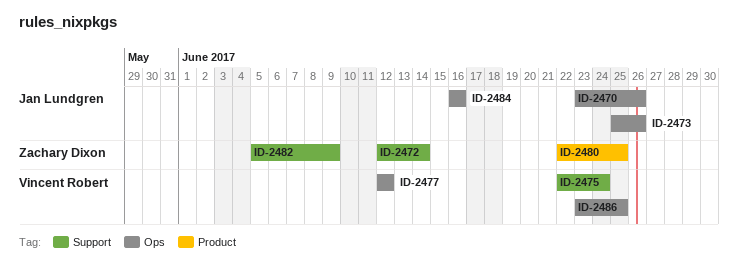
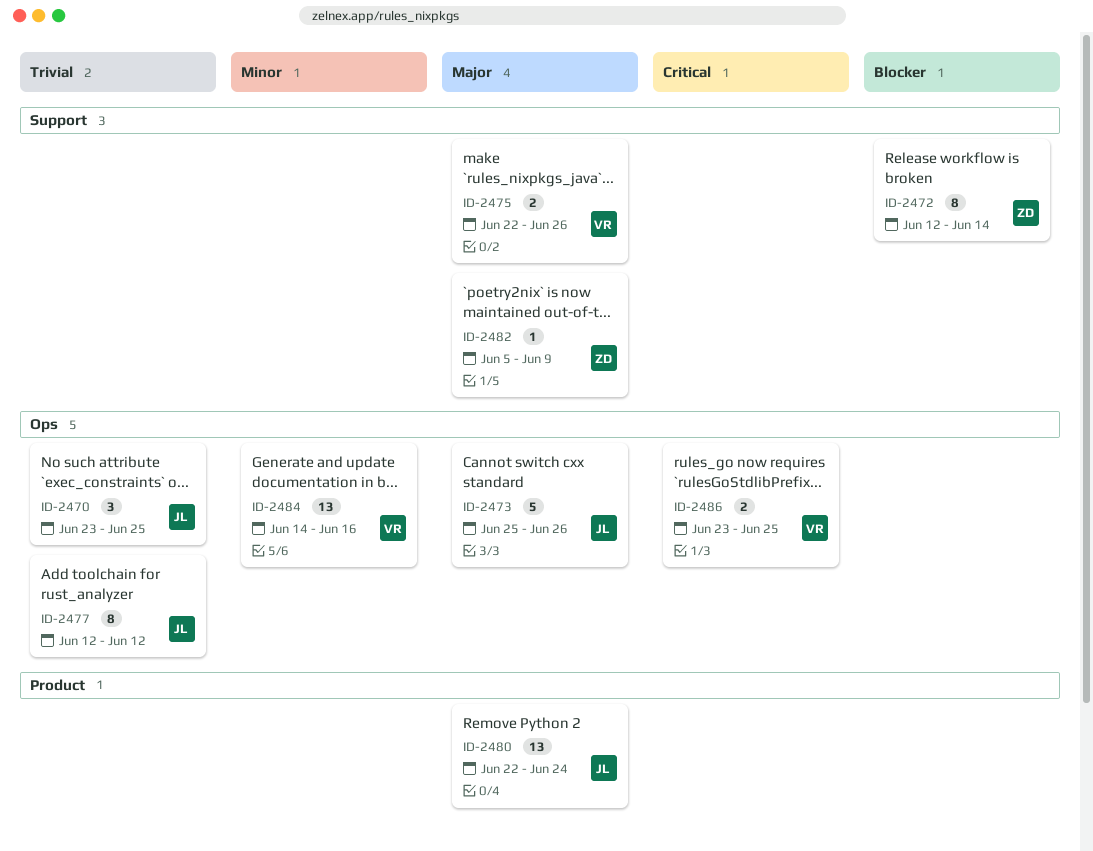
ID-2470, due: Jun 26 -> Jun 25
ID-2475, due: Jun 24 -> Jun 26
ID-2477, owner: Vincent Robert -> Jan Lundgren
ID-2480, owner: Zachary Dixon -> Jan Lundgren
ID-2480, due: Jun 25 -> Jun 24
ID-2484, owner: Jan Lundgren -> Vincent Robert
ID-2484, start: Jun 16 -> Jun 14

